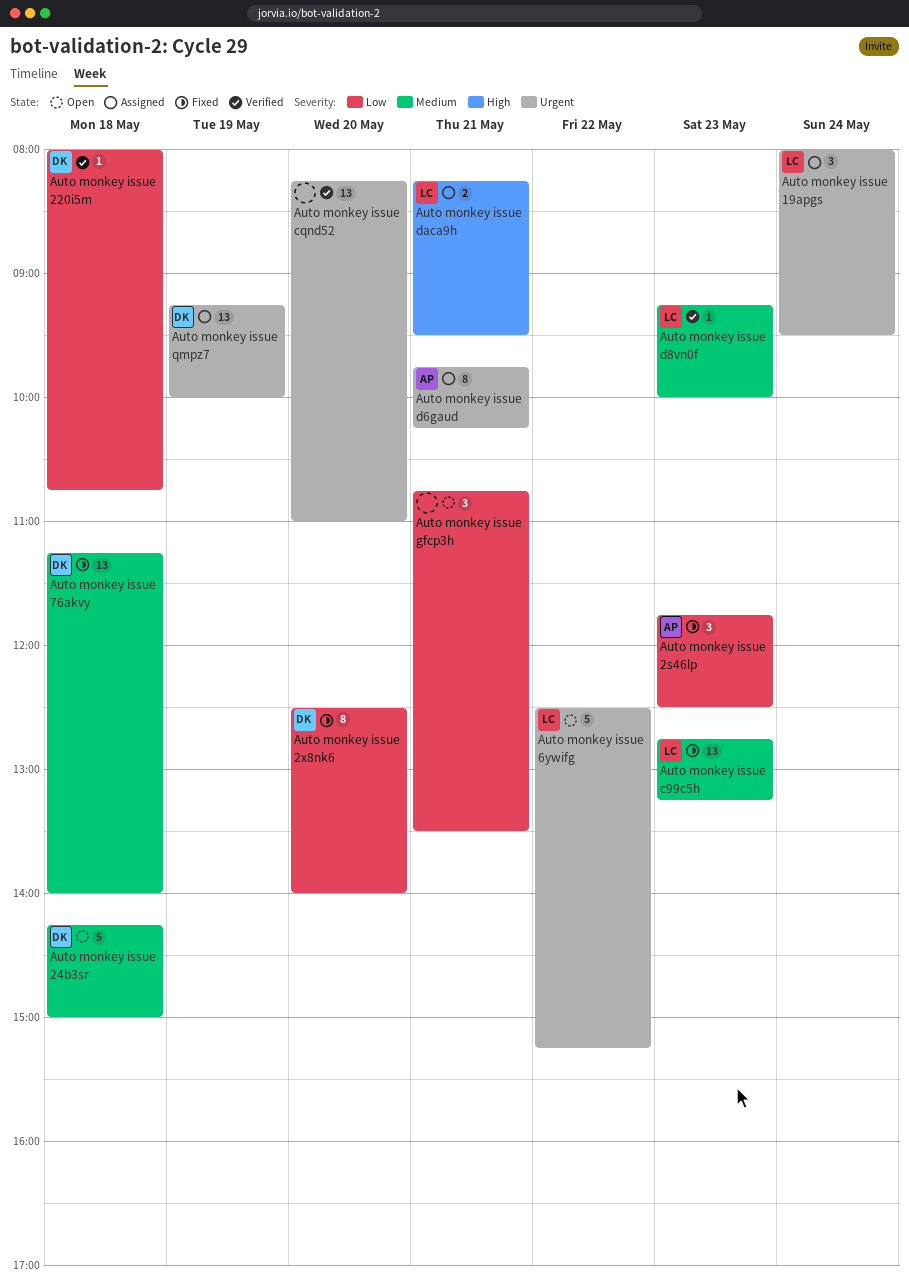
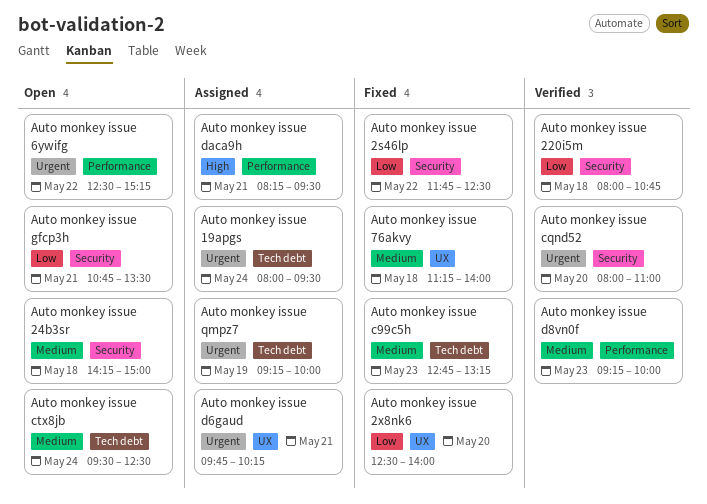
Auto monkey issue 2s46lp, day: May 23 -> May 22
Auto monkey issue cqnd52, begins: 08:15 -> 08:00
Auto monkey issue ctx8jb: none -> present

